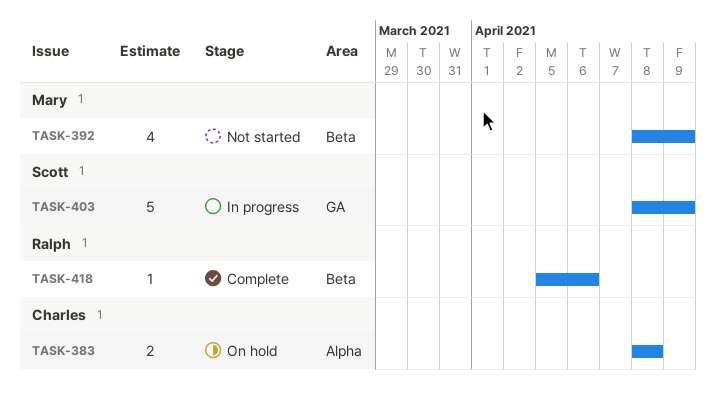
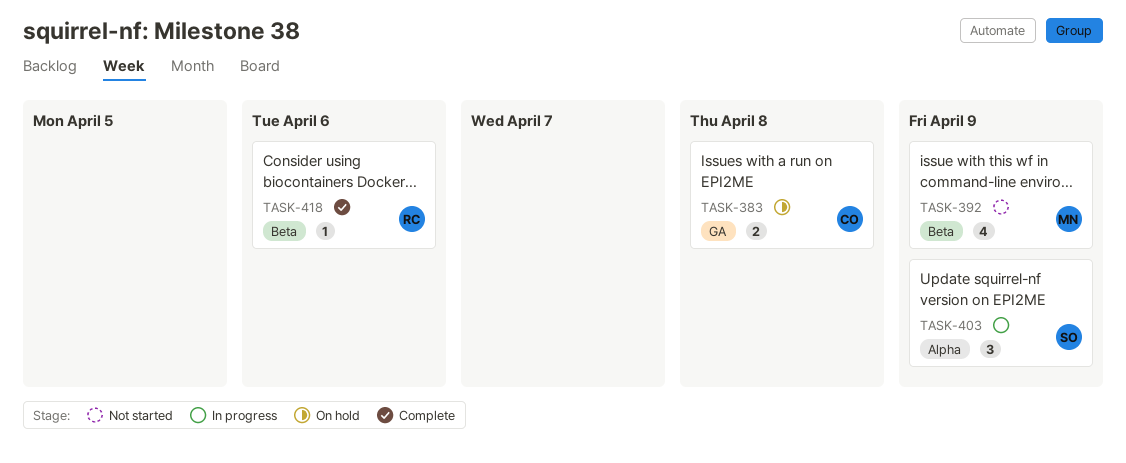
TASK-383, label: Alpha -> GA
TASK-403, label: GA -> Alpha
TASK-403, estimate: 5 -> 3

